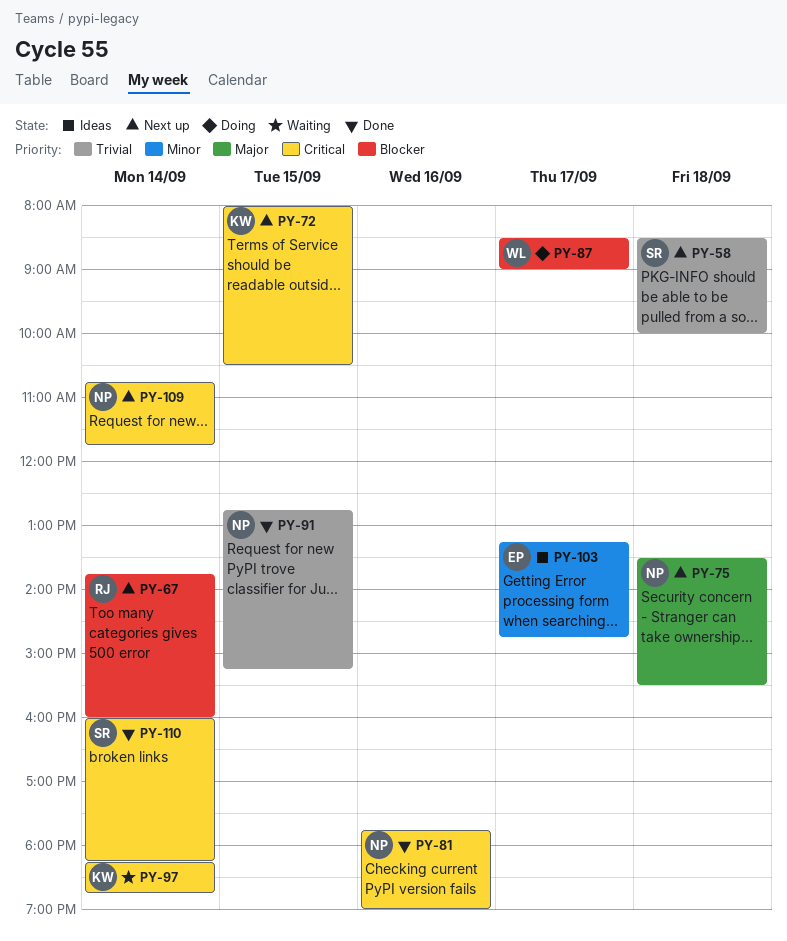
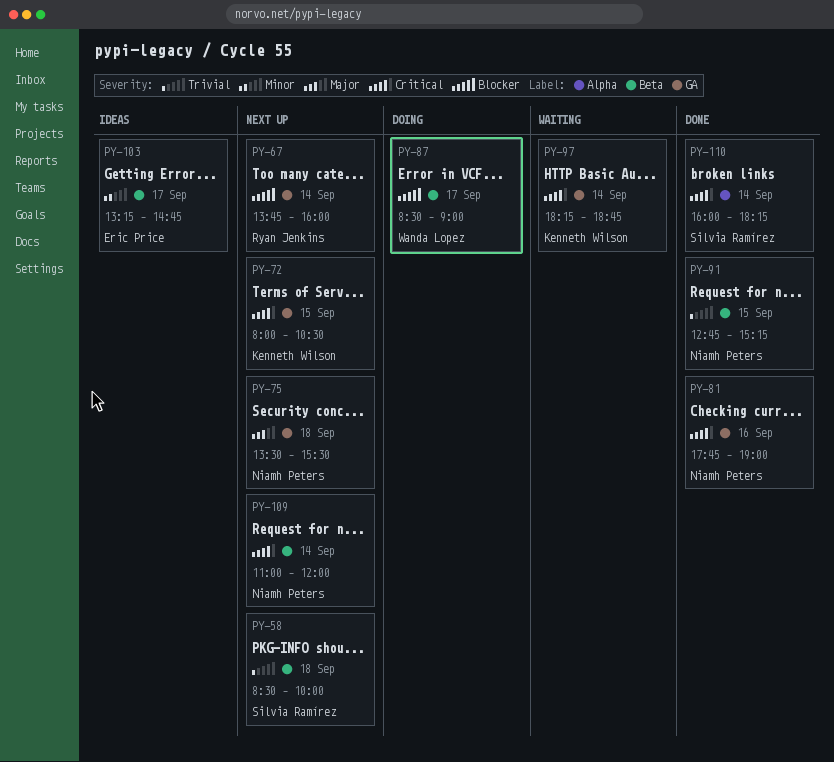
PY-109, begins: 10:45 -> 11:00
PY-109, ends: 11:45 -> 12:00

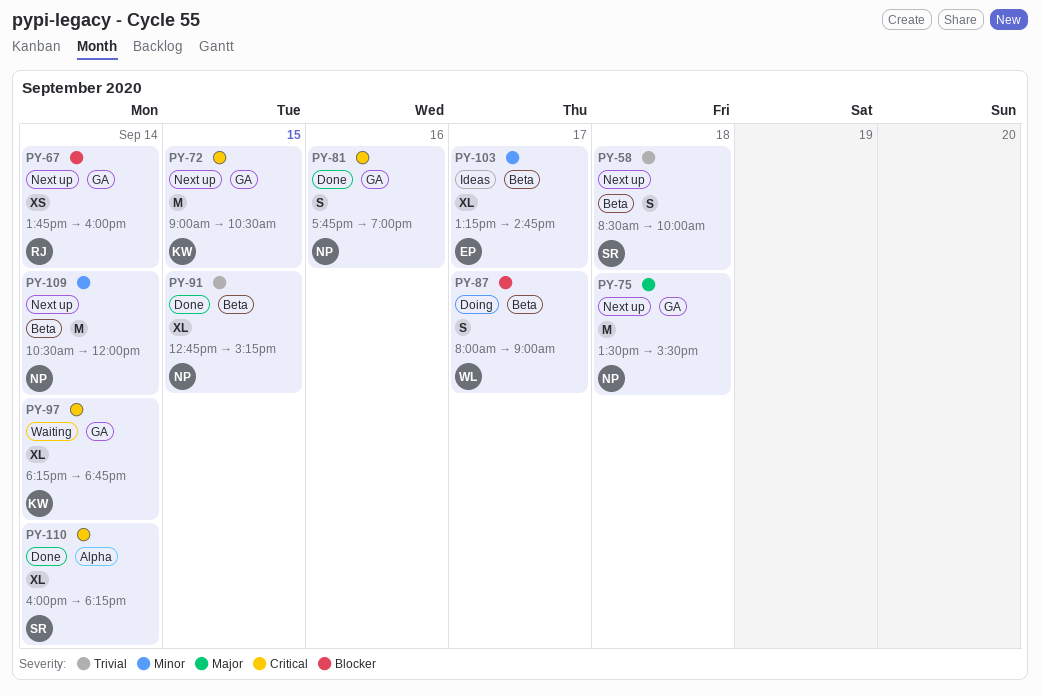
PY-72, begins: 08:00 -> 09:00
PY-87, begins: 08:30 -> 08:00
PY-109, priority: Critical -> Minor
PY-109, begins: 11:00 -> 10:30

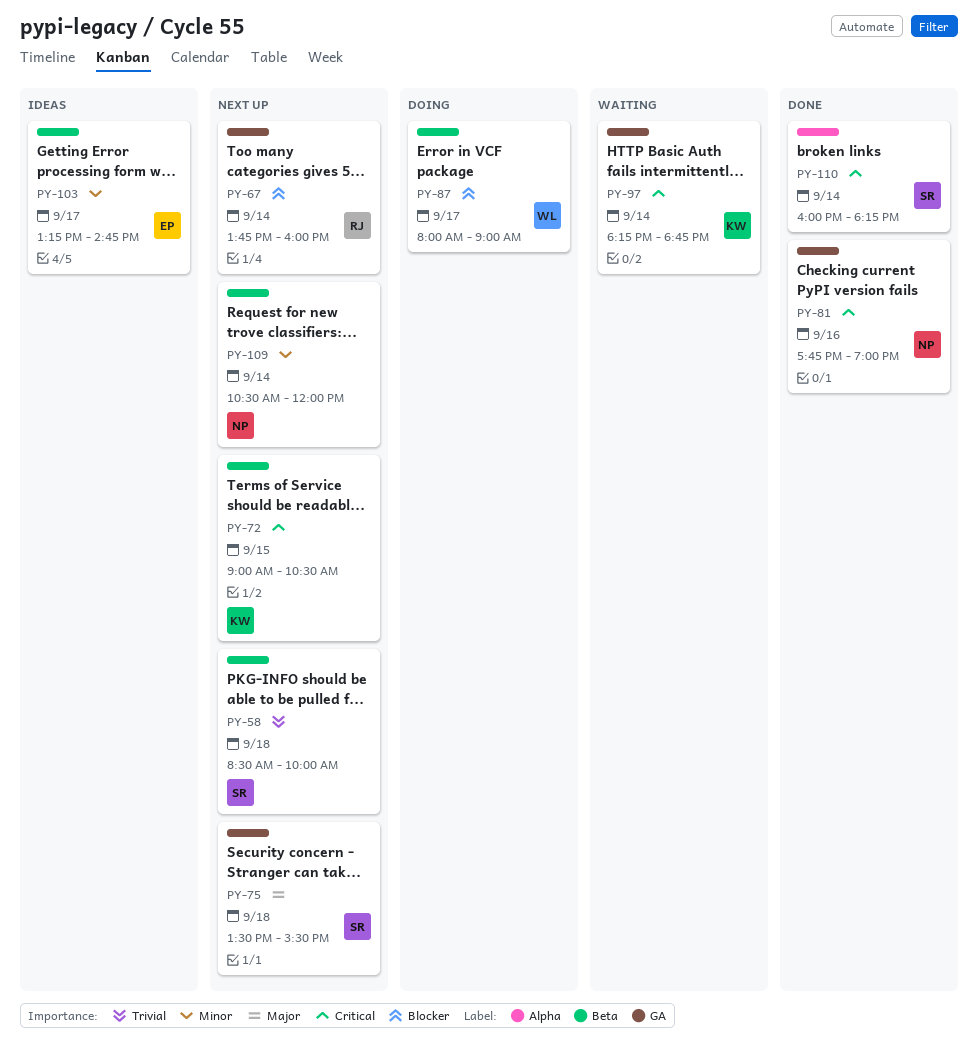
PY-72, label: GA -> Beta
PY-75, owner: NP -> SR
PY-91: present -> none

